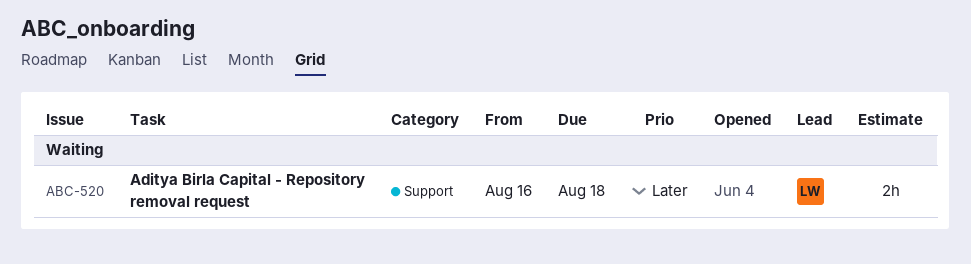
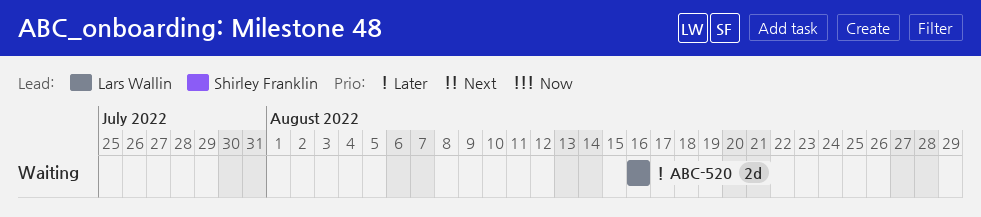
ABC-520, estimate: 2h -> 2d
ABC-520, due: Aug 18 -> Aug 16

